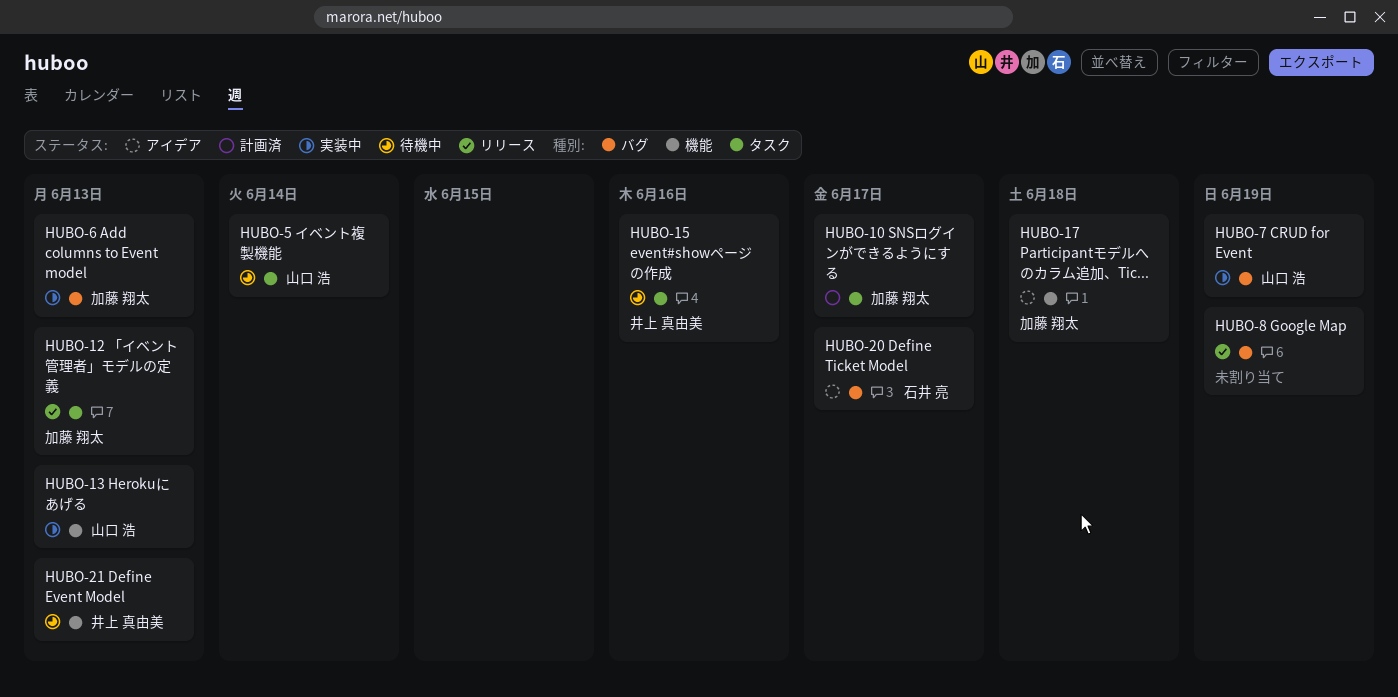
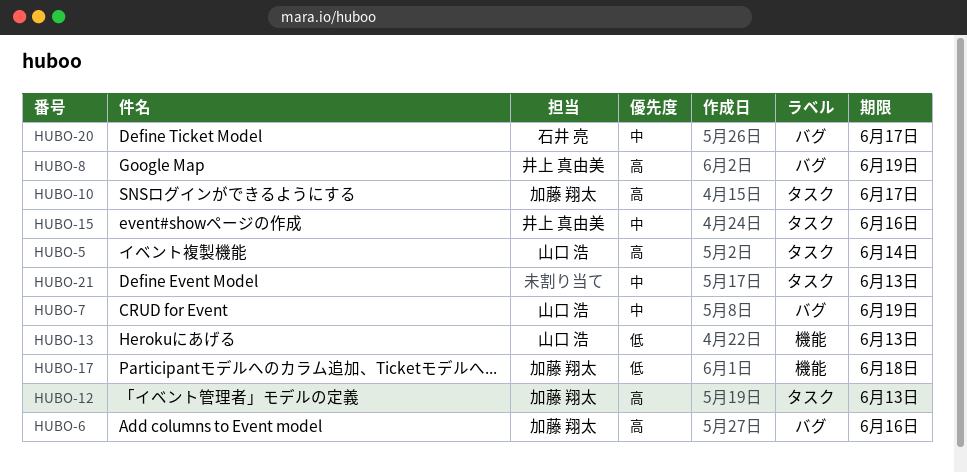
HUBO-6, due: Jun 13 -> Jun 16
HUBO-8, owner: none -> 井上 真由美
HUBO-21, owner: 井上 真由美 -> none
HUBO-21, label: 機能 -> タスク

